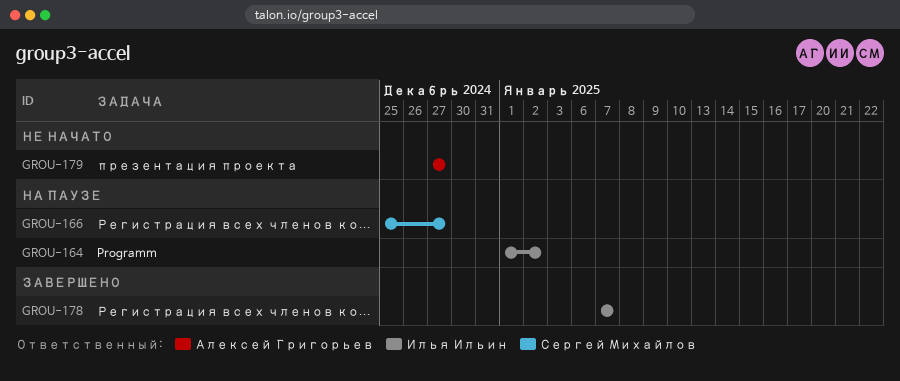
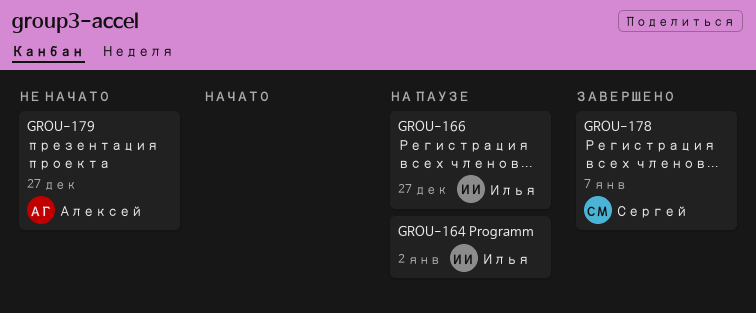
GROU-166, owner: Сергей Михайлов -> Илья Ильин
GROU-178, owner: Илья Ильин -> Сергей Михайлов

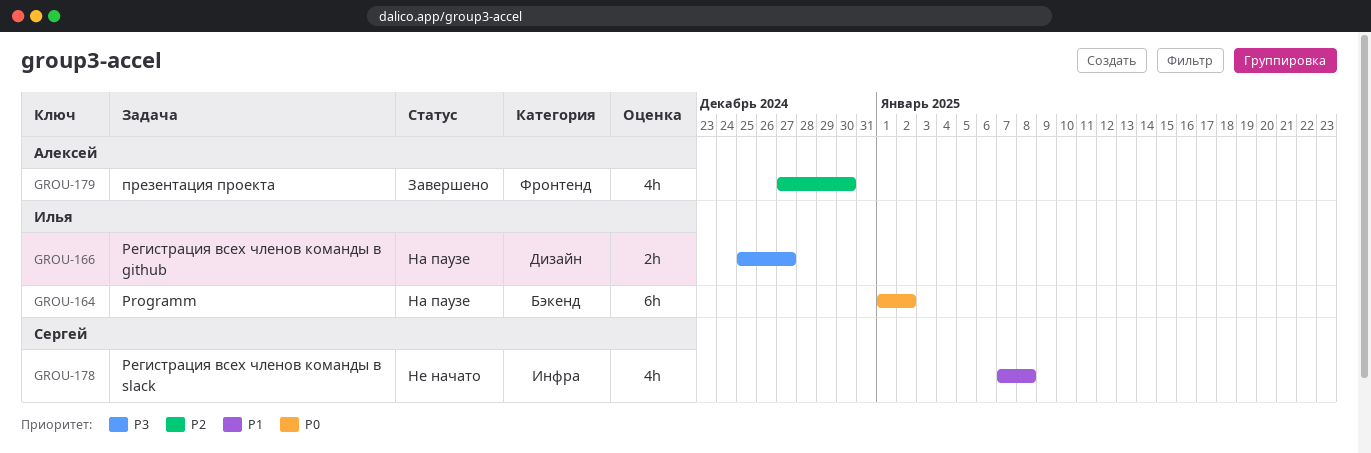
GROU-178, status: Завершено -> Не начато
GROU-178, due: Jan 7 -> Jan 8
GROU-179, status: Не начато -> Завершено
GROU-179, due: Dec 27 -> Dec 30

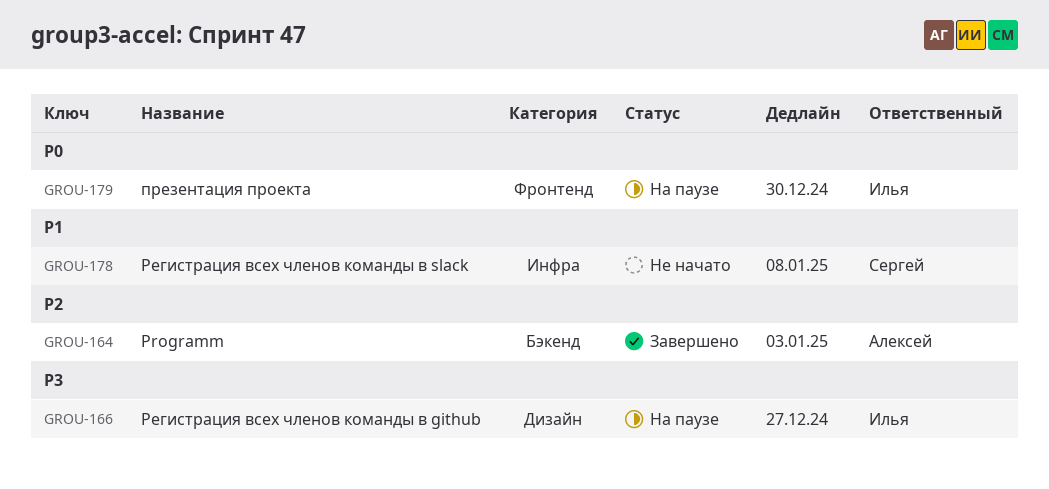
GROU-164, status: На паузе -> Завершено
GROU-164, owner: Илья -> Алексей
GROU-164, priority: P0 -> P2
GROU-164, due: Jan 2 -> Jan 3
GROU-179, status: Завершено -> На паузе
GROU-179, owner: Алексей -> Илья
GROU-179, priority: P2 -> P0

